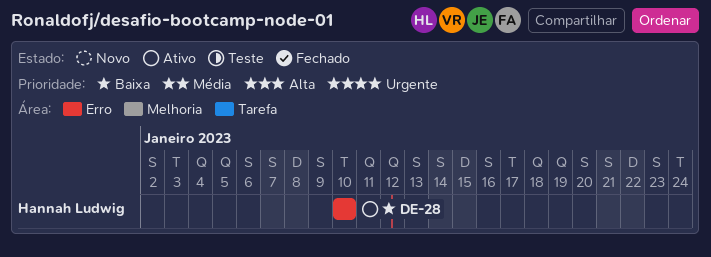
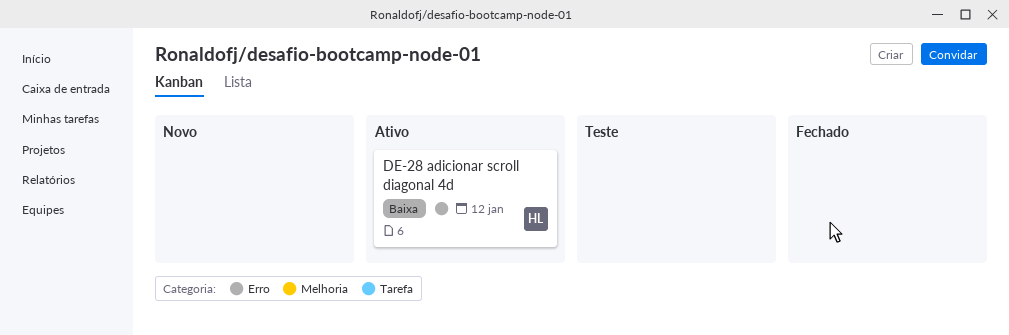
DE-28, due: Jan 10 -> Jan 12

